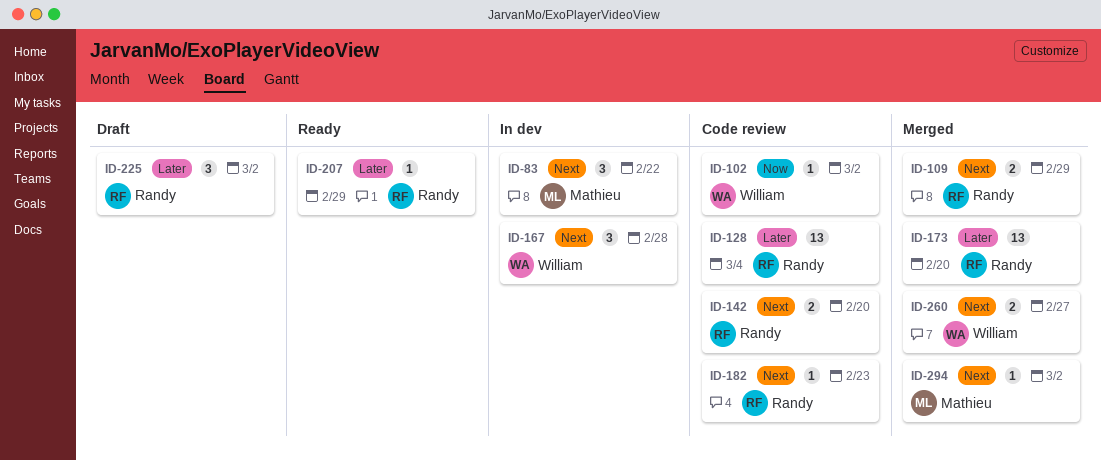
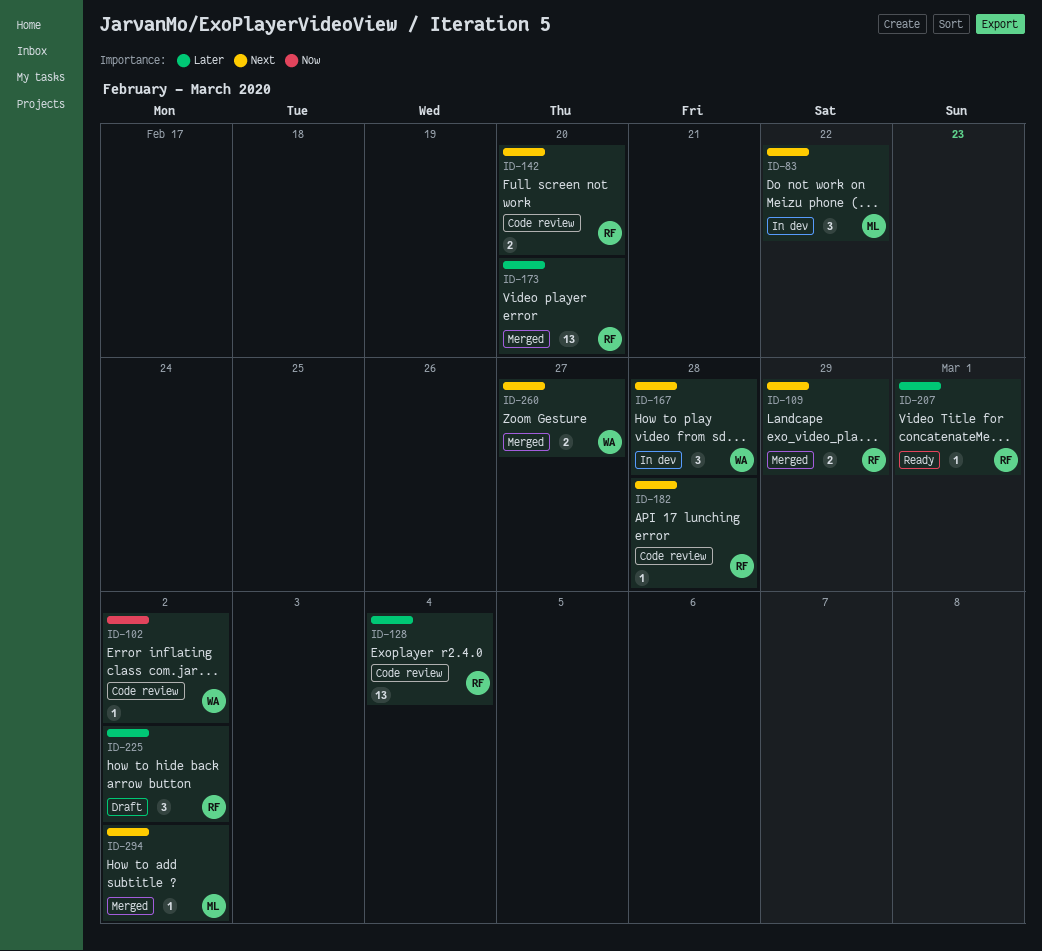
ID-182, due: Feb 23 -> Feb 28
ID-207, due: Feb 29 -> Mar 1

